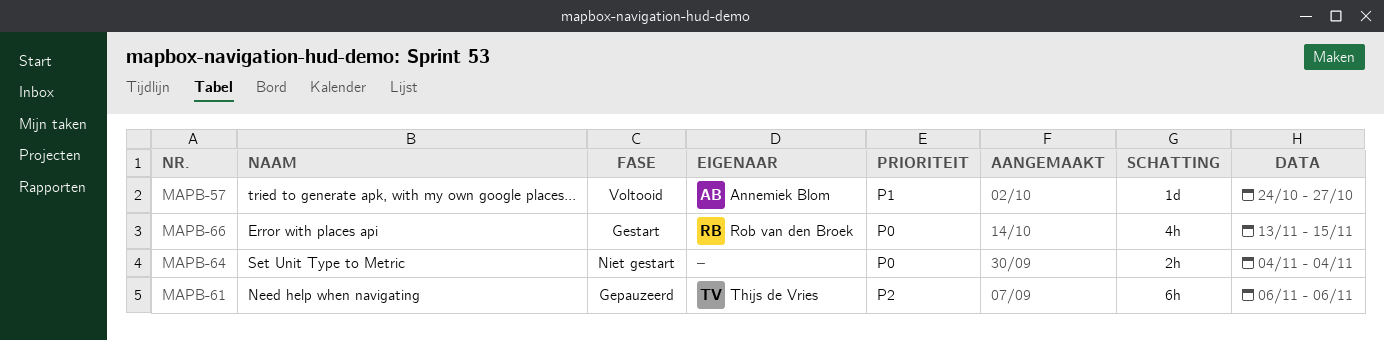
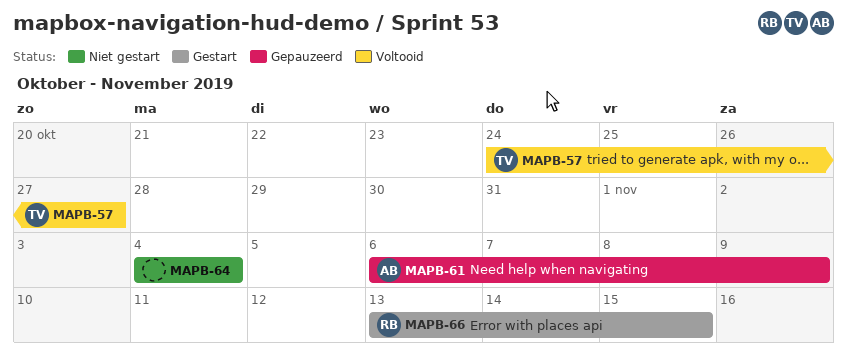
MAPB-57, owner: Annemiek Blom -> Thijs de Vries
MAPB-61, owner: Thijs de Vries -> Annemiek Blom
MAPB-61, due: Nov 6 -> Nov 9

